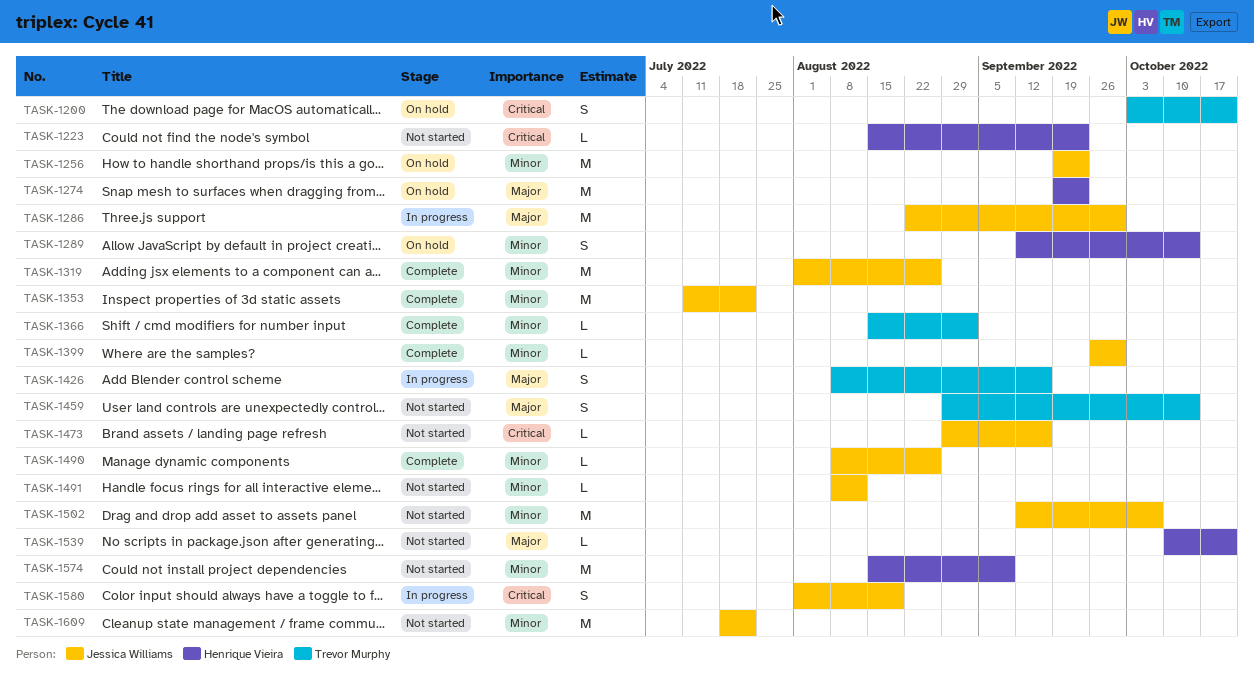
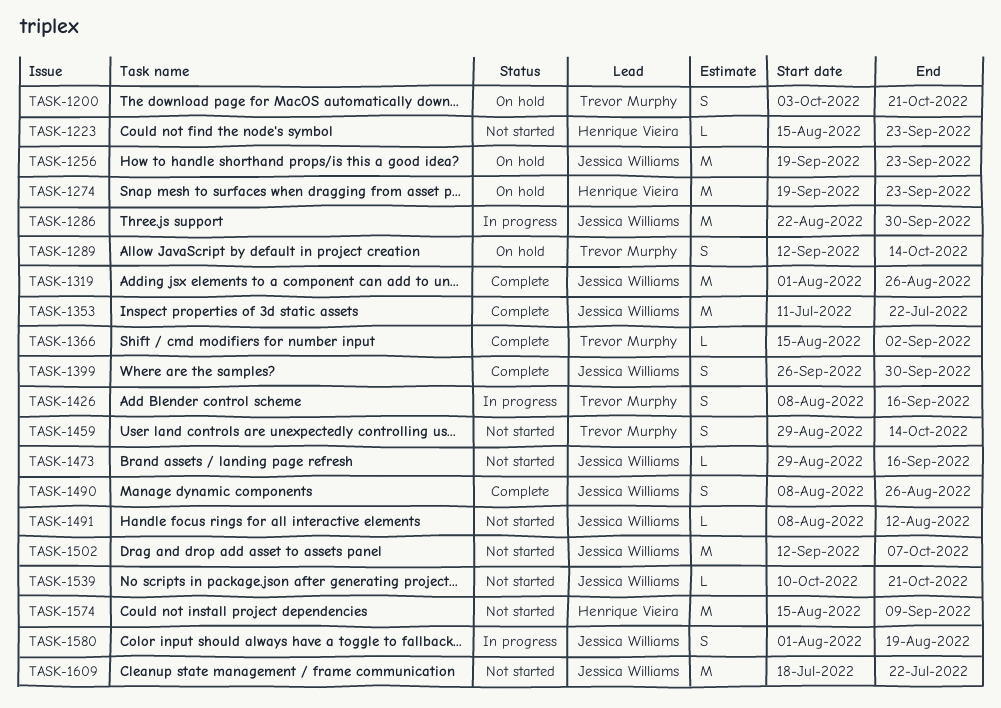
TASK-1289, owner: Henrique Vieira -> Trevor Murphy
TASK-1399, estimate: L -> S
TASK-1490, estimate: L -> S
TASK-1539, owner: Henrique Vieira -> Jessica Williams

